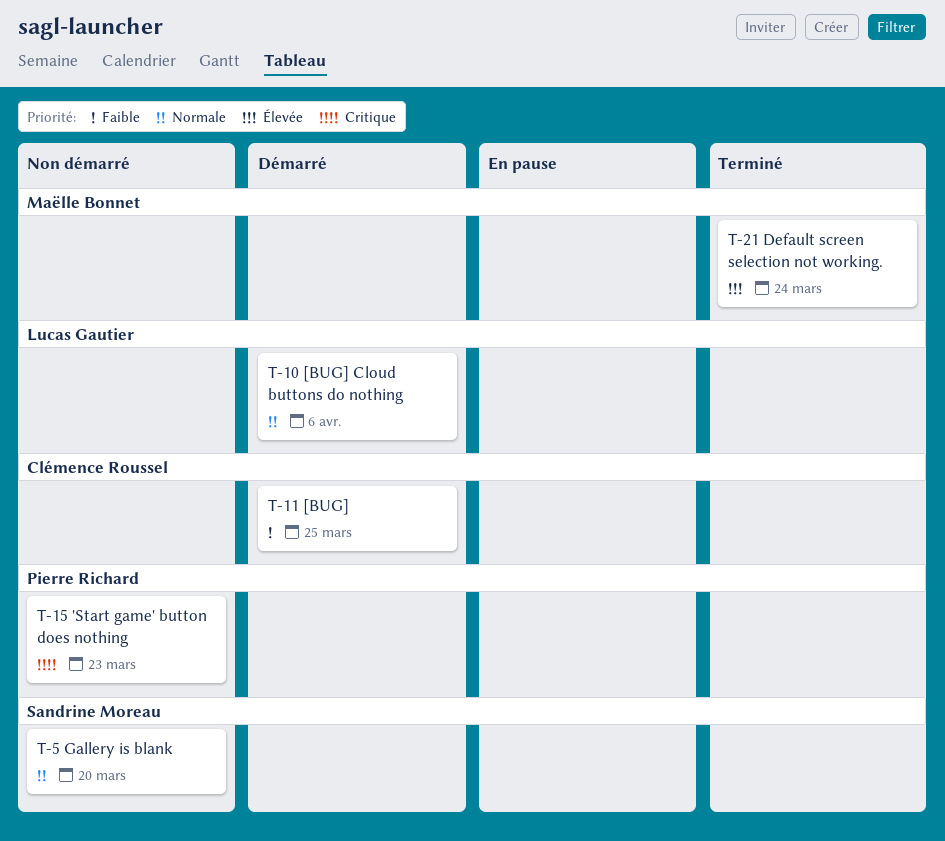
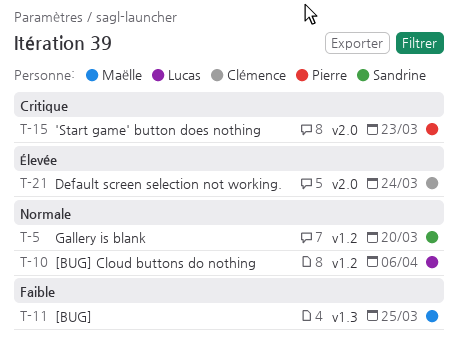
T-11, owner: Clémence Roussel -> Maëlle Bonnet
T-21, owner: Maëlle Bonnet -> Clémence Roussel

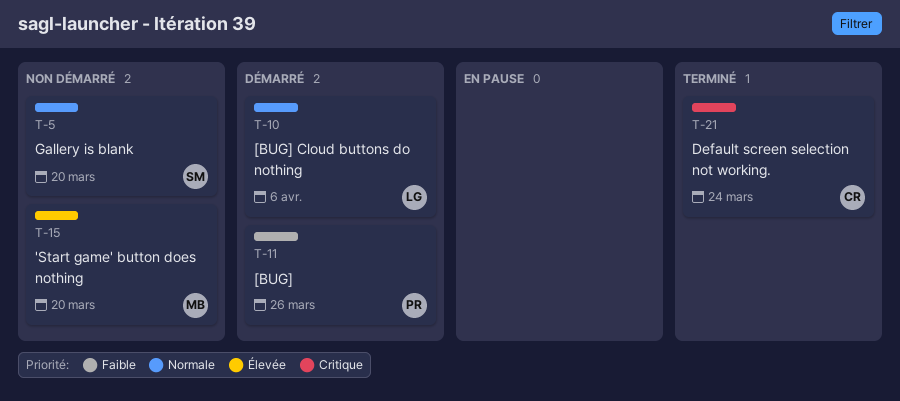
T-11, owner: Maëlle -> Pierre
T-11, due: Mar 25 -> Mar 26
T-15, owner: Pierre -> Maëlle
T-15, priority: Critique -> Élevée
T-15, due: Mar 23 -> Mar 20
T-21, priority: Élevée -> Critique

